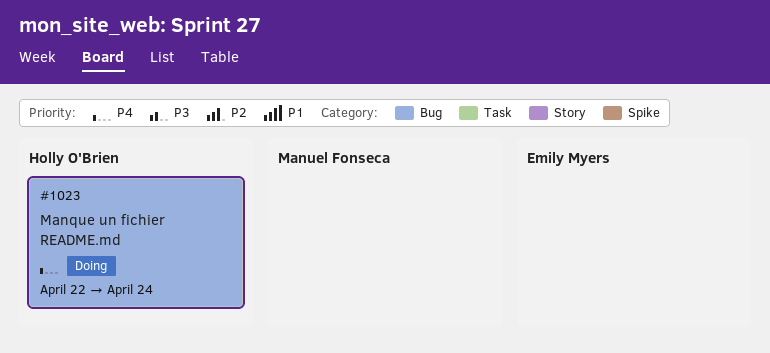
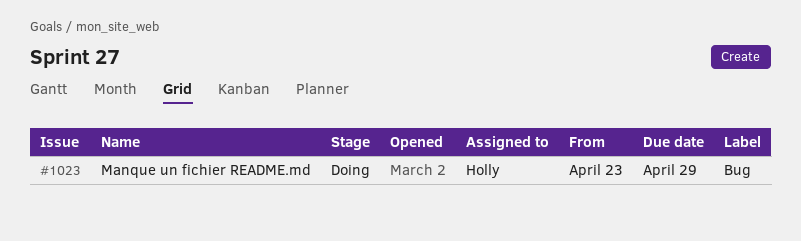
#1023, start: Apr 22 -> Apr 23
#1023, due: Apr 24 -> Apr 29

